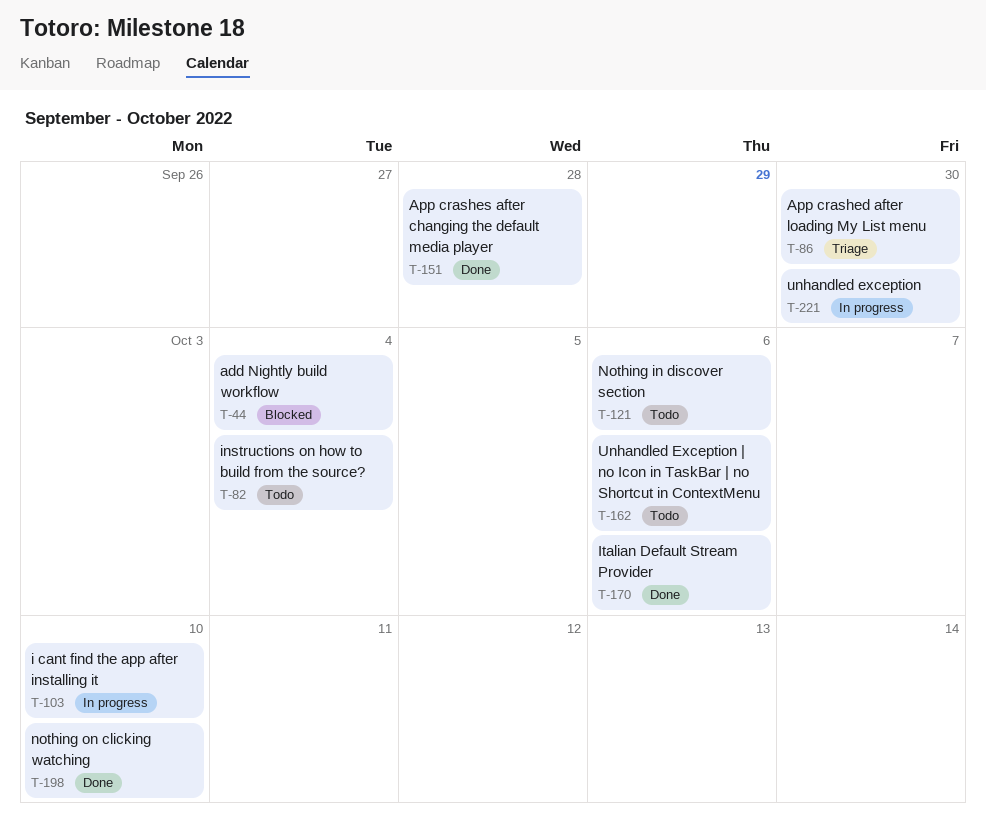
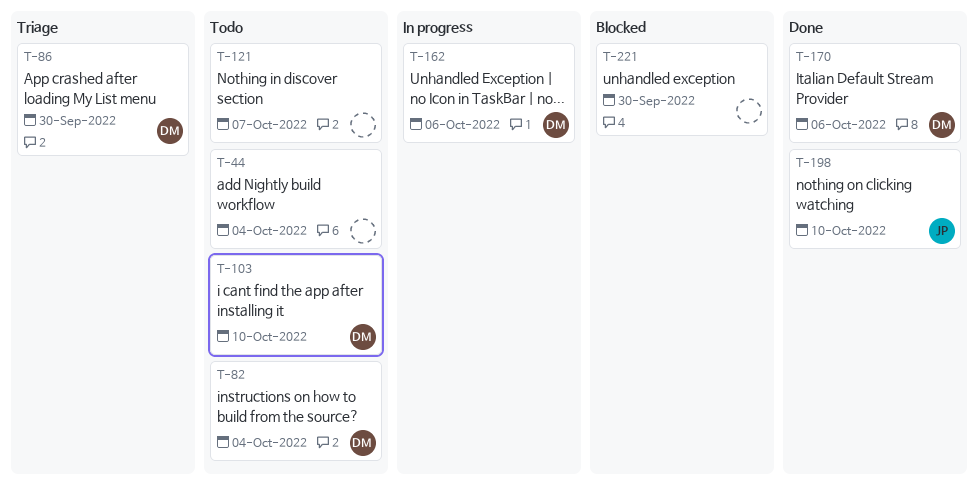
T-44, status: Blocked -> Todo
T-103, status: In progress -> Todo
T-121, due: Oct 6 -> Oct 7
T-151: present -> none
T-162, status: Todo -> In progress
T-221, status: In progress -> Blocked

